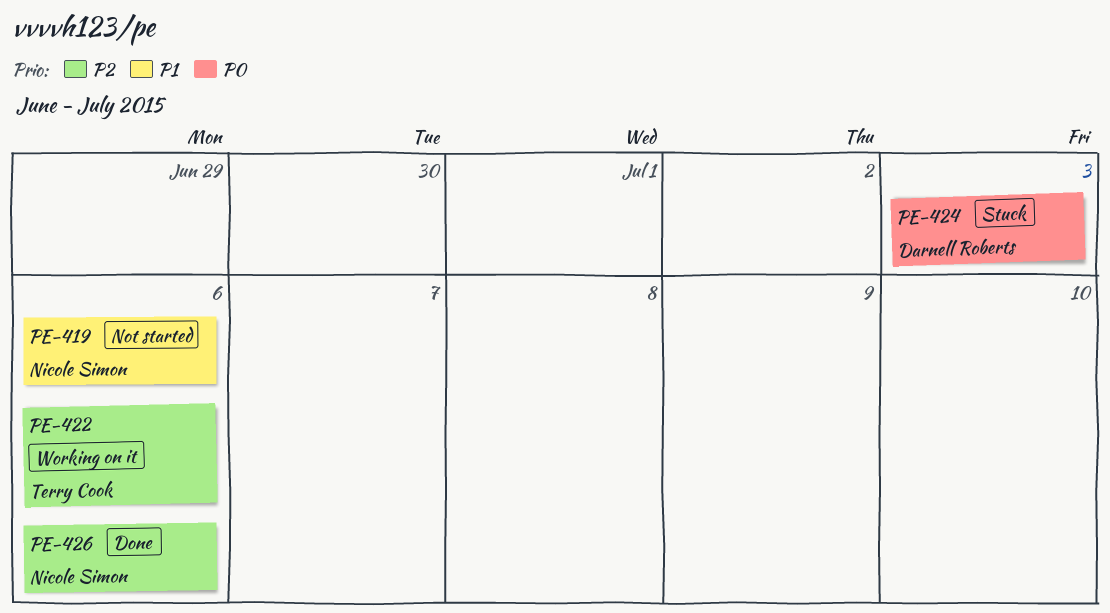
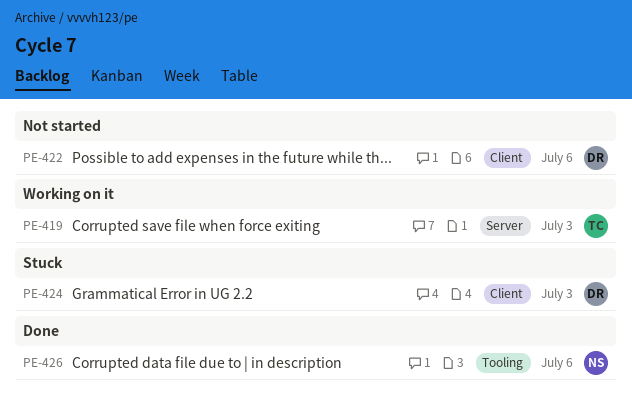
PE-419, status: Not started -> Working on it
PE-419, owner: Nicole Simon -> Terry Cook
PE-419, due: Jul 6 -> Jul 3
PE-422, status: Working on it -> Not started
PE-422, owner: Terry Cook -> Darnell Roberts

